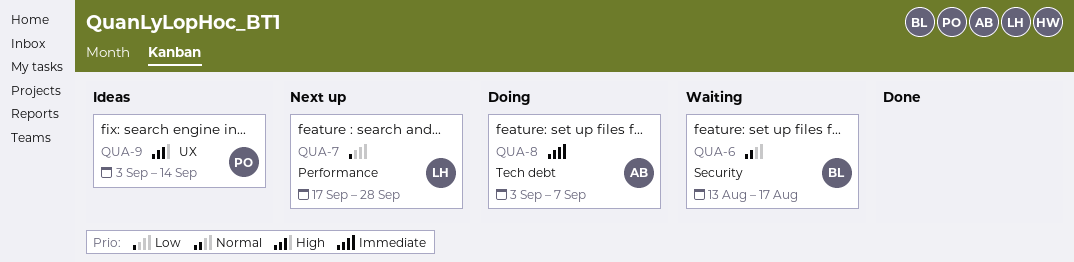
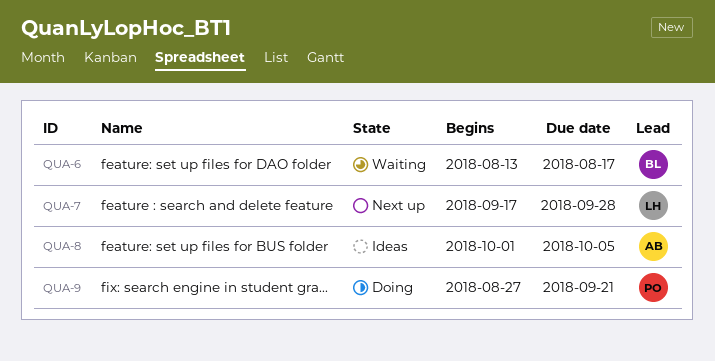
QUA-8, status: Doing -> Ideas
QUA-8, start: Sep 3 -> Oct 1
QUA-8, due: Sep 7 -> Oct 5
QUA-9, status: Ideas -> Doing
QUA-9, start: Sep 3 -> Aug 27
QUA-9, due: Sep 14 -> Sep 21

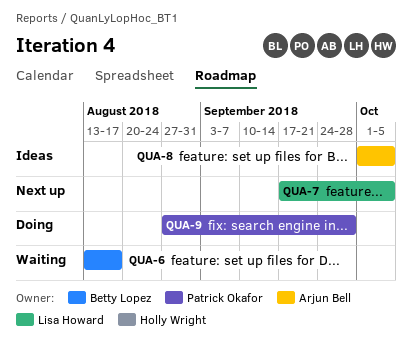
QUA-7, due: Sep 28 -> Oct 5
QUA-9, due: Sep 21 -> Sep 28

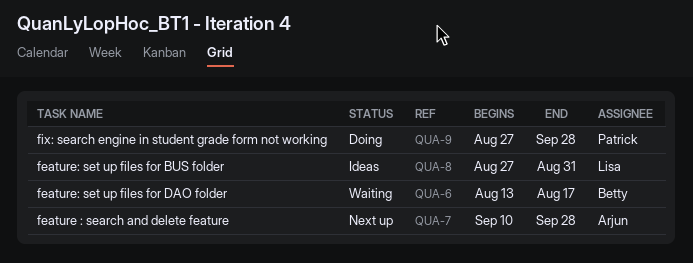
QUA-7, owner: Lisa Howard -> Arjun Bell
QUA-7, start: Sep 17 -> Sep 10
QUA-7, due: Oct 5 -> Sep 28
QUA-8, owner: Arjun Bell -> Lisa Howard
QUA-8, start: Oct 1 -> Aug 27
QUA-8, due: Oct 5 -> Aug 31

